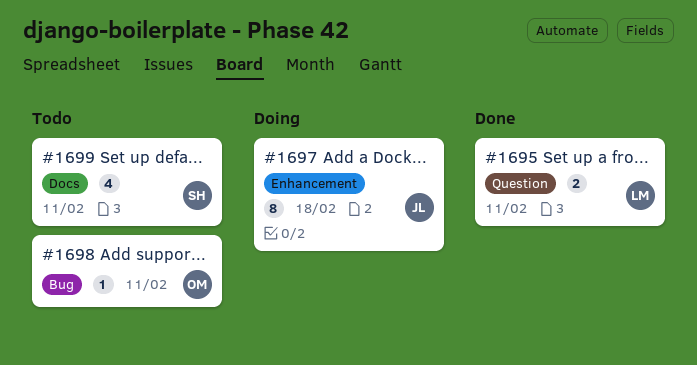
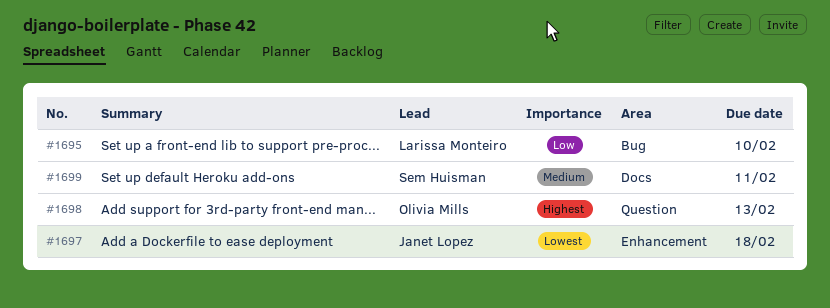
#1695, label: Question -> Bug
#1695, due: Feb 11 -> Feb 10
#1698, label: Bug -> Question
#1698, due: Feb 11 -> Feb 13

